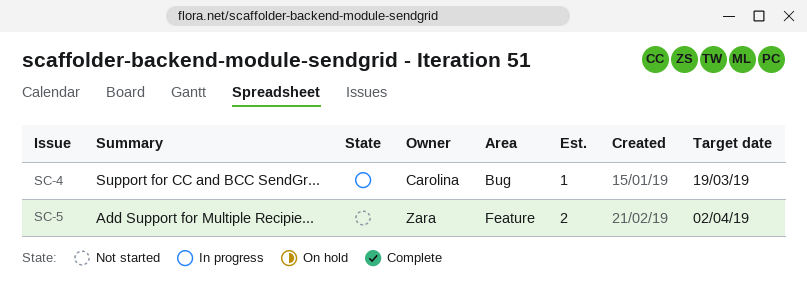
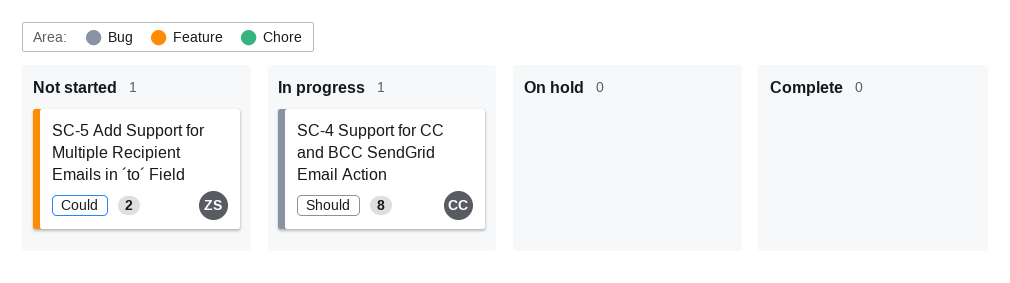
SC-4, estimate: 1 -> 8

